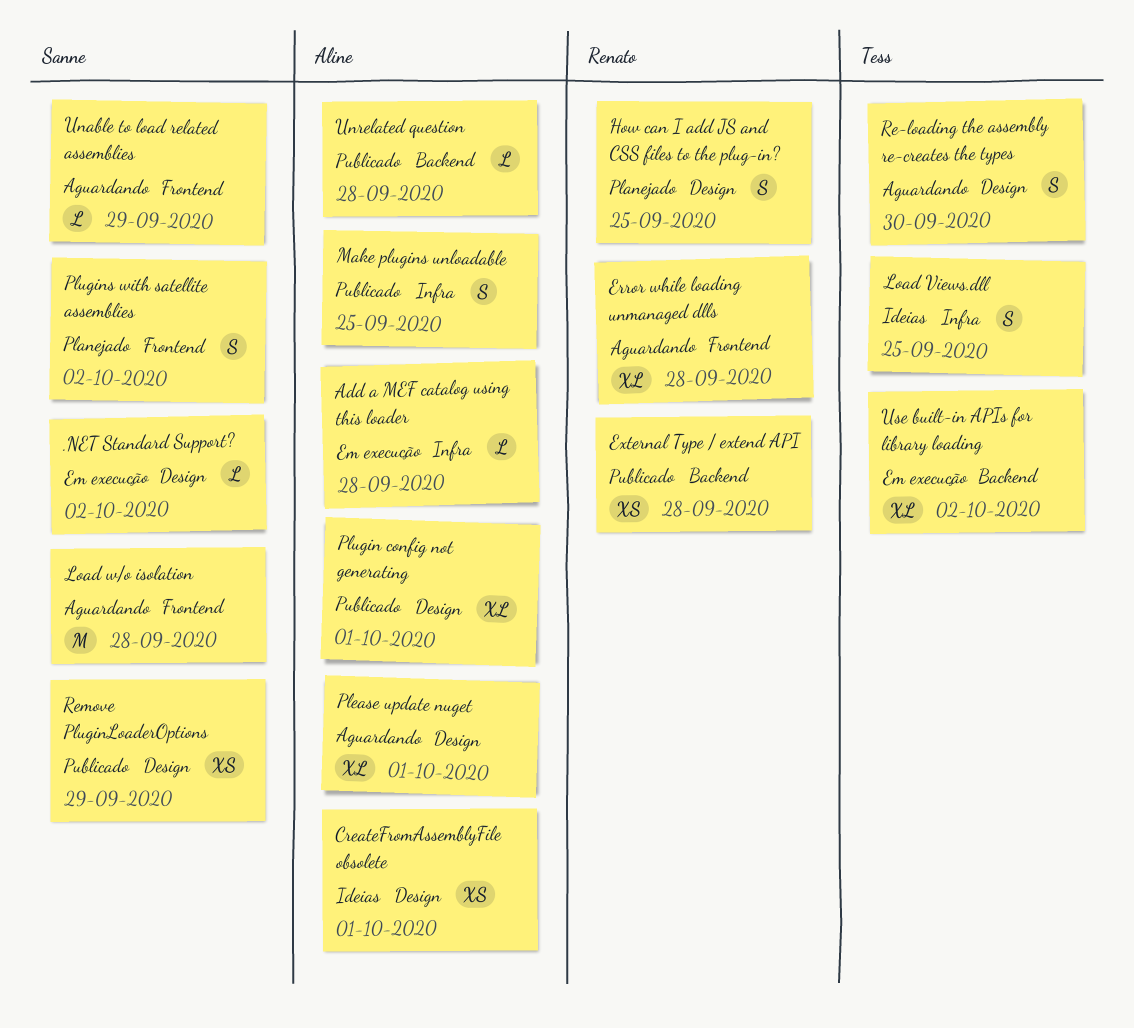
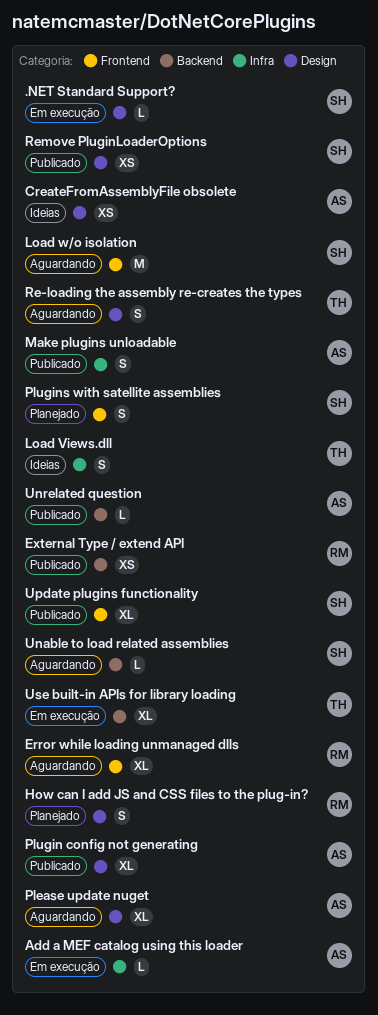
Unable to load related assemblies, label: Frontend -> Backend
Update plugins functionality: none -> present

